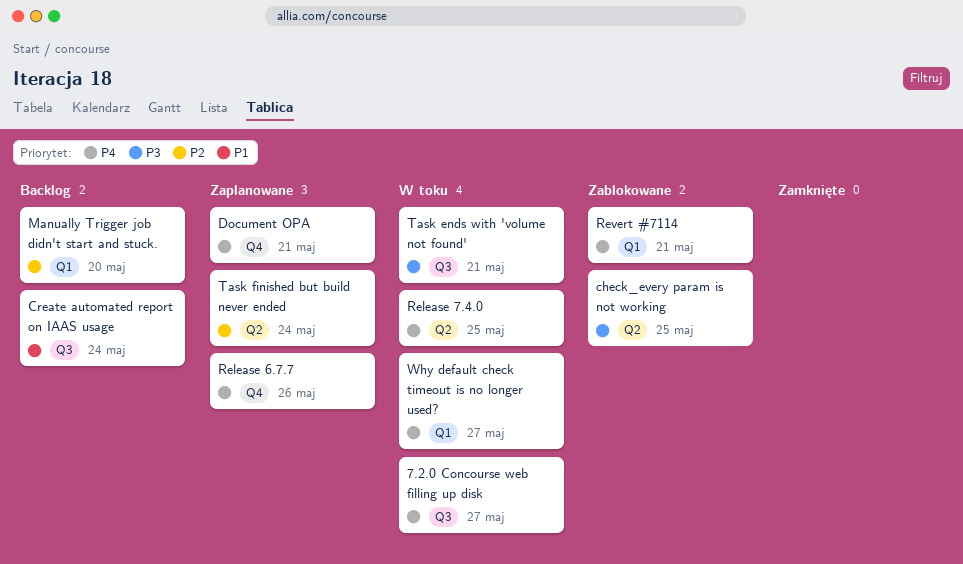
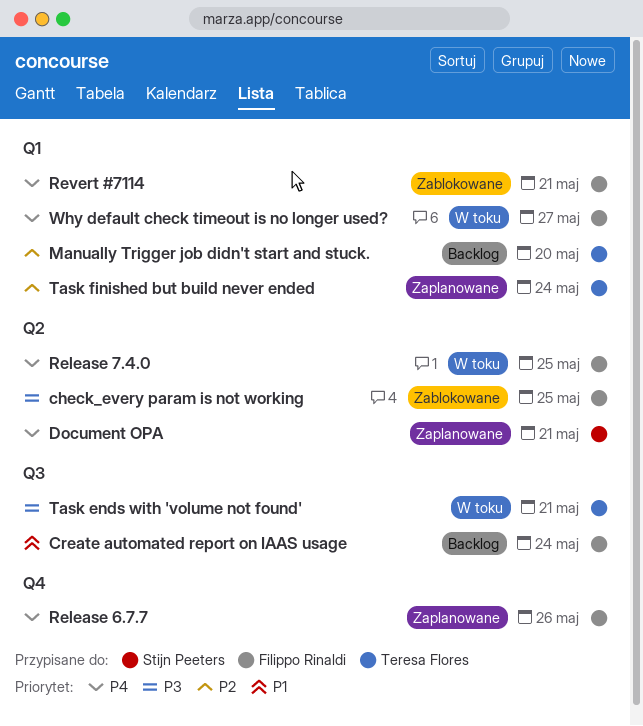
7.2.0 Concourse web filling up disk: present -> none
Document OPA, label: Q4 -> Q2
Task finished but build never ended, label: Q2 -> Q1

